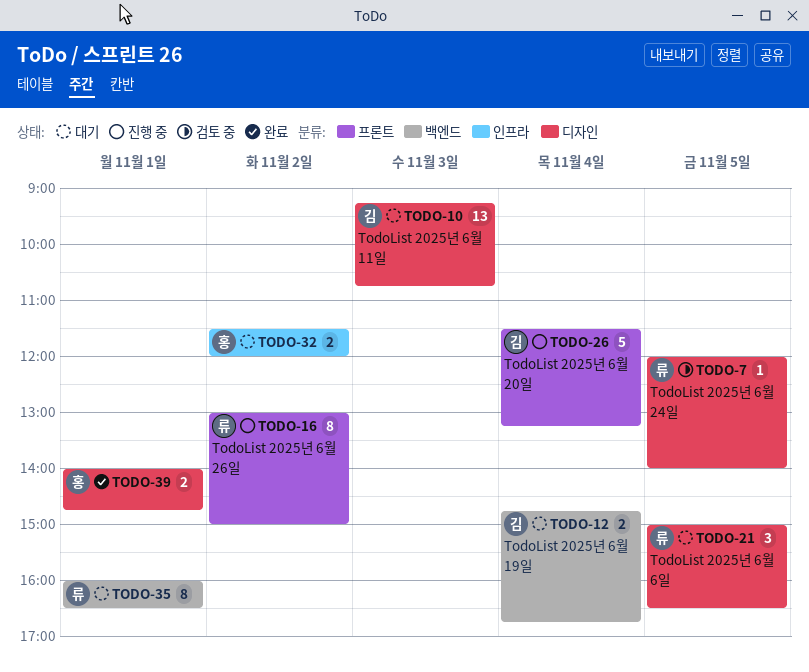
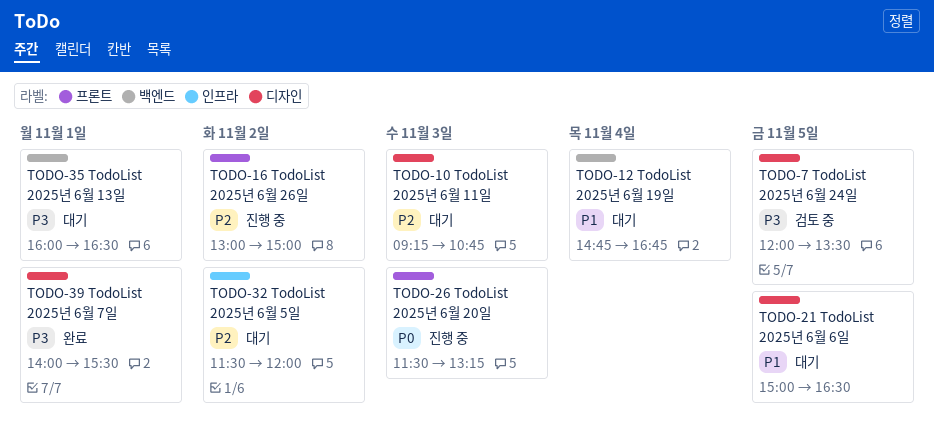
TODO-7, ends: 14:00 -> 13:30
TODO-26, day: Nov 4 -> Nov 3
TODO-39, ends: 14:45 -> 15:30

